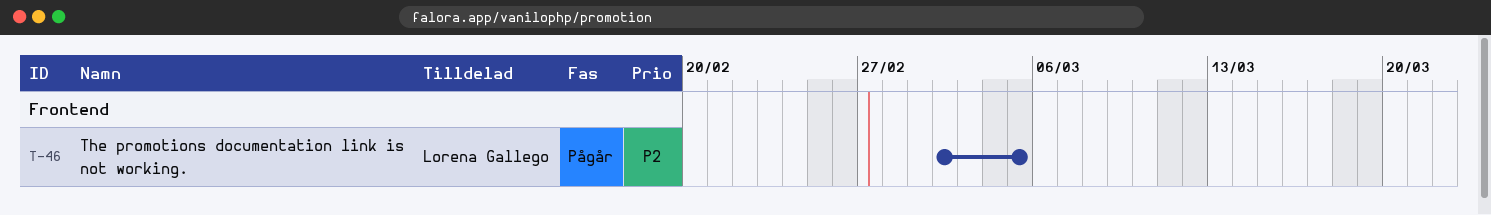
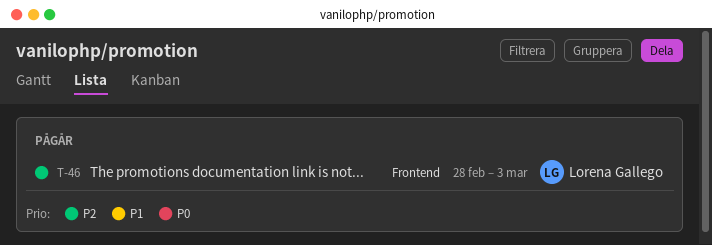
T-46, start: Mar 2 -> Feb 28
T-46, due: Mar 5 -> Mar 3

